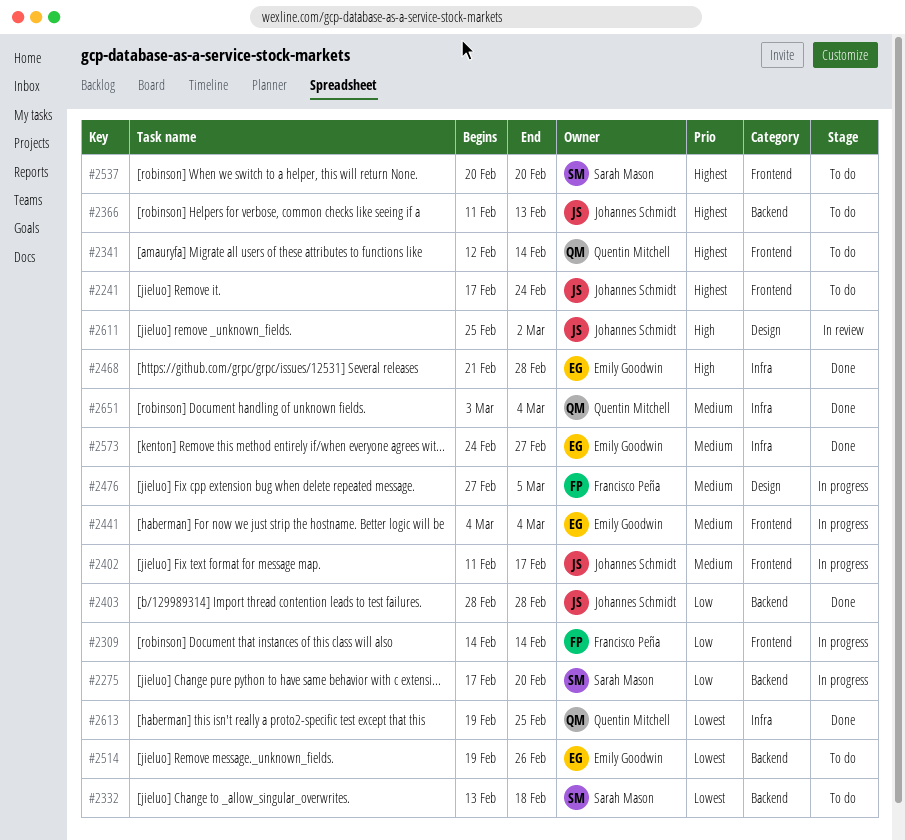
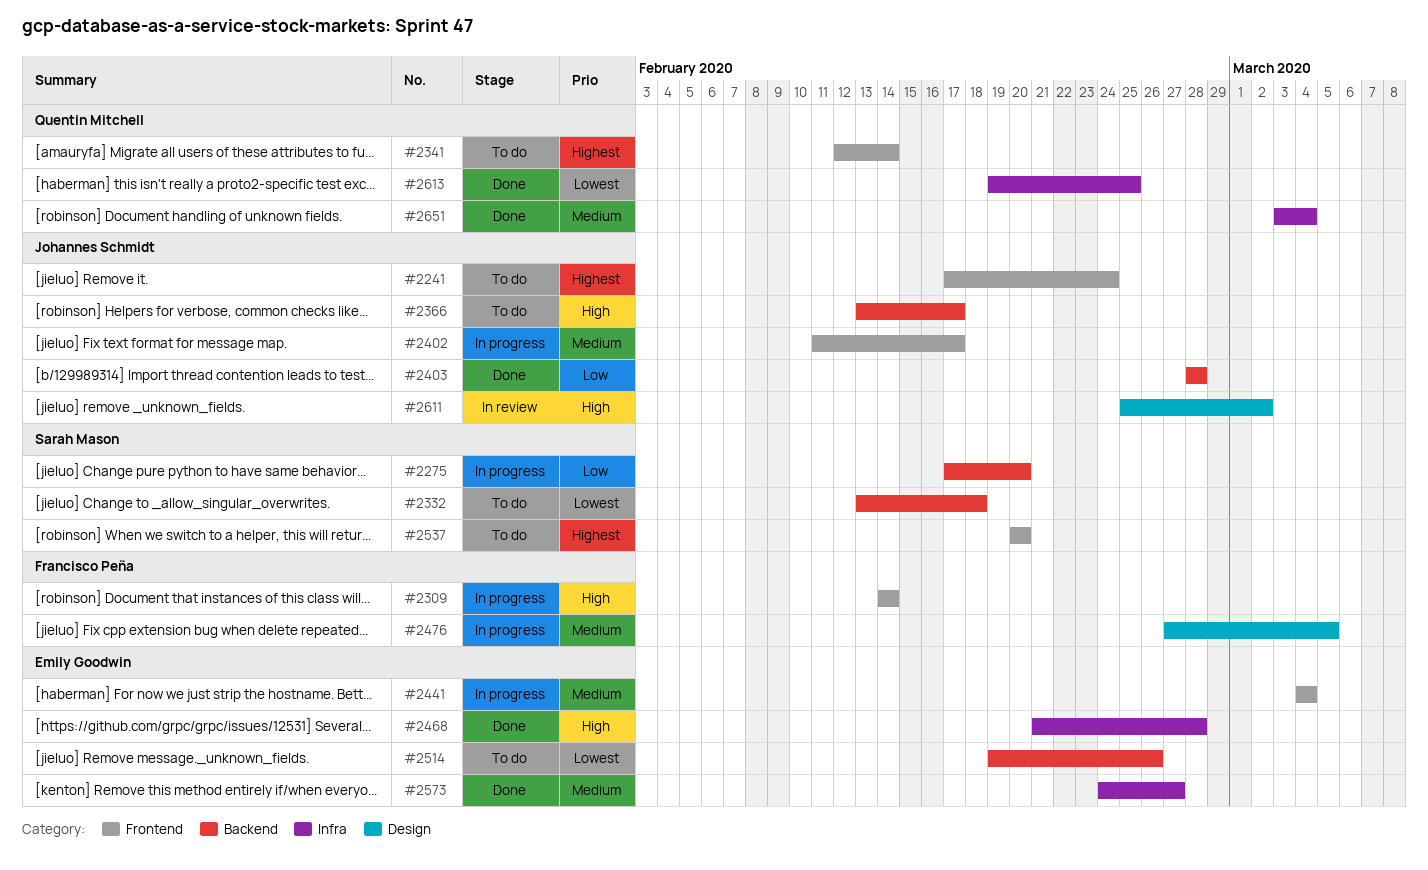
#2309, priority: Low -> High
#2366, priority: Highest -> High
#2366, start: Feb 11 -> Feb 13
#2366, due: Feb 13 -> Feb 17

